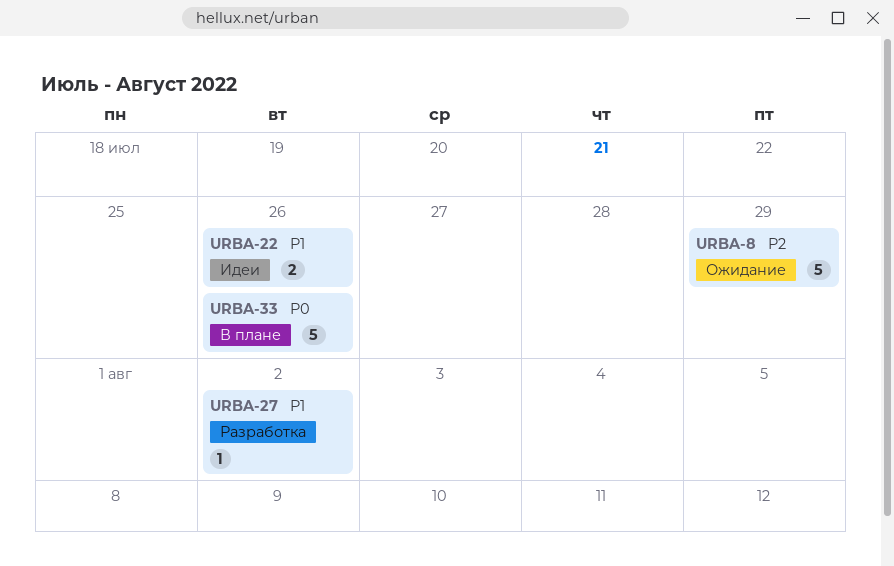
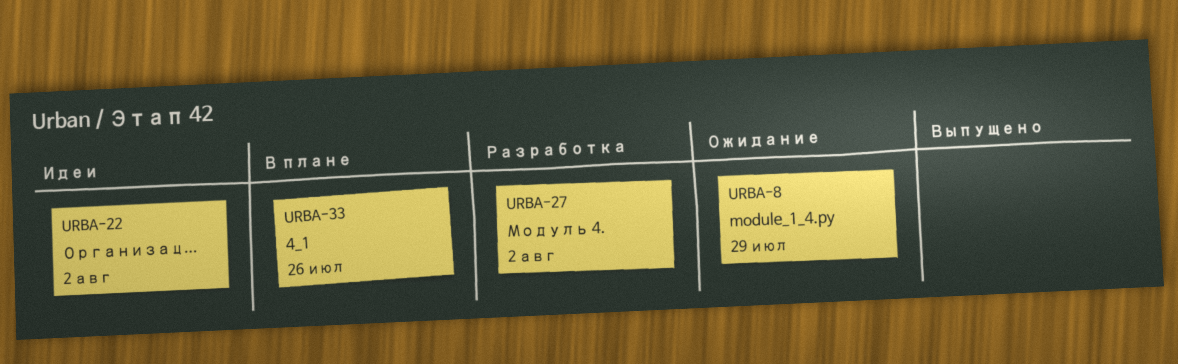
URBA-22, due: Jul 26 -> Aug 2

